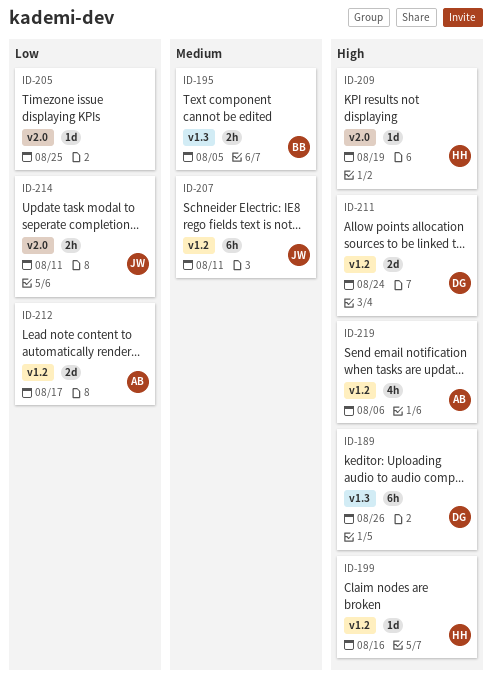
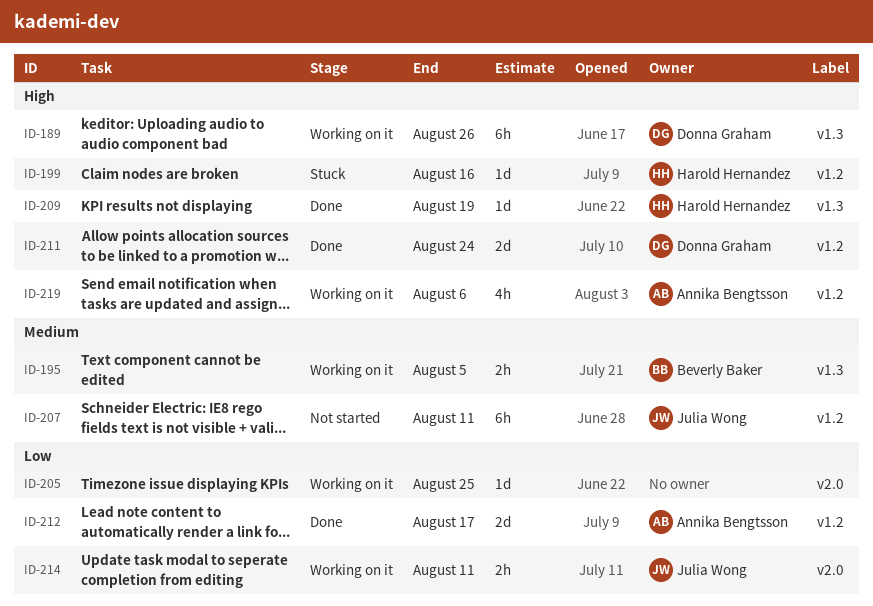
ID-209, label: v2.0 -> v1.3

